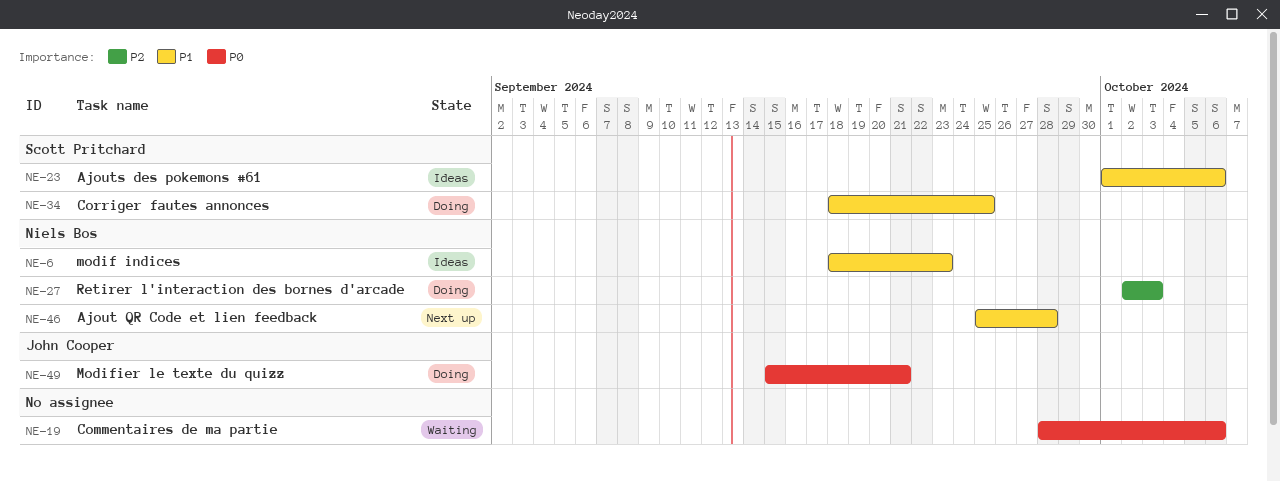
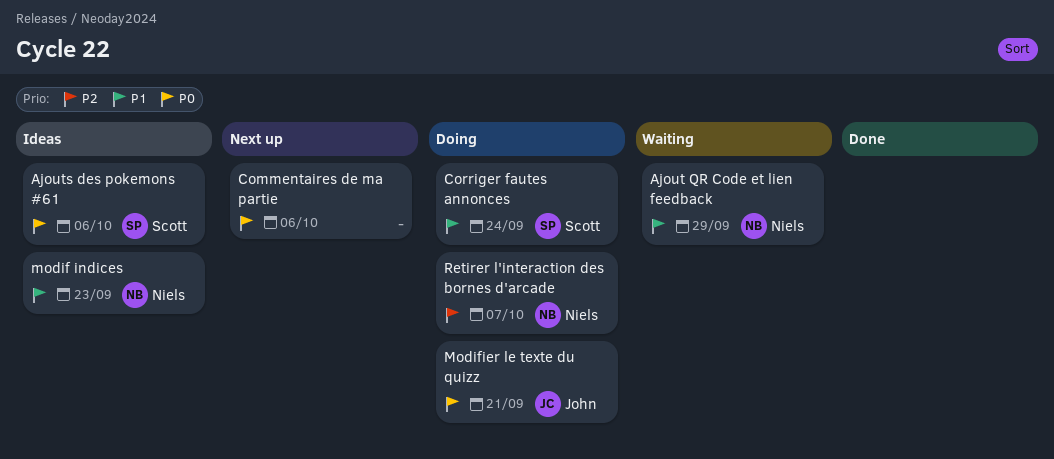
Ajout QR Code et lien feedback, status: Next up -> Waiting
Ajout QR Code et lien feedback, due: Sep 28 -> Sep 29
Ajouts des pokemons #61, priority: P1 -> P0
Commentaires de ma partie, status: Waiting -> Next up
Corriger fautes annonces, due: Sep 25 -> Sep 24
Retirer l'interaction des bornes d'arcade, due: Oct 3 -> Oct 7

